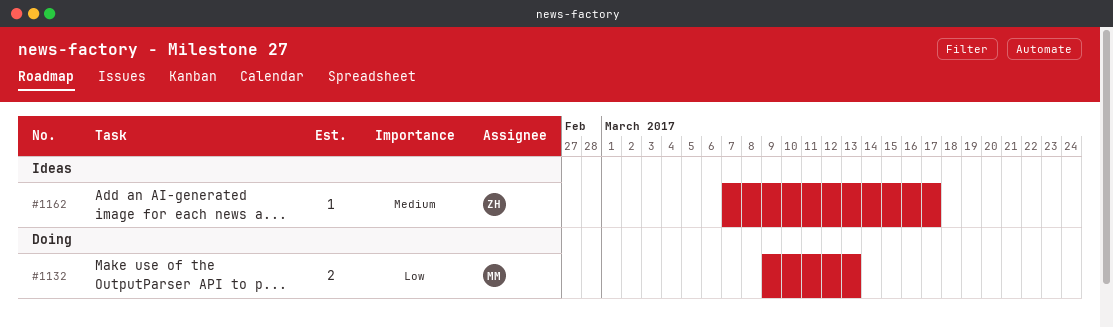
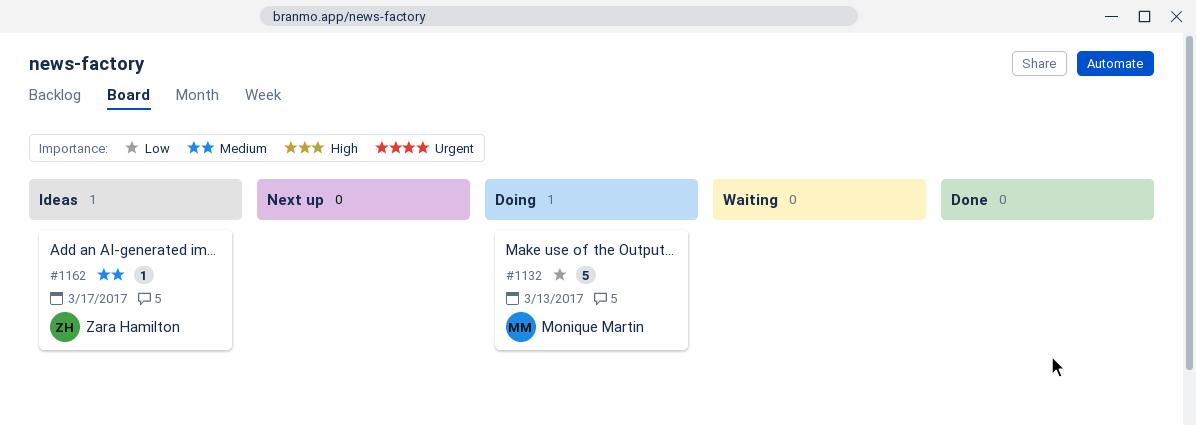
#1132, estimate: 2 -> 5

